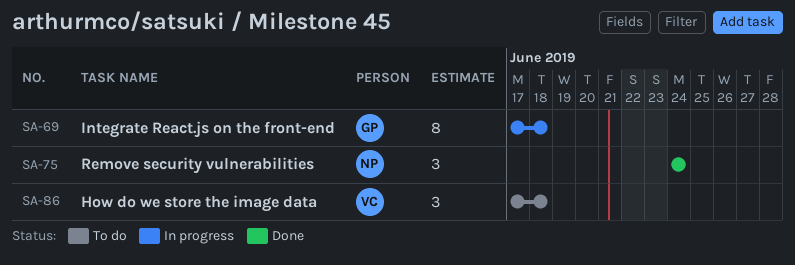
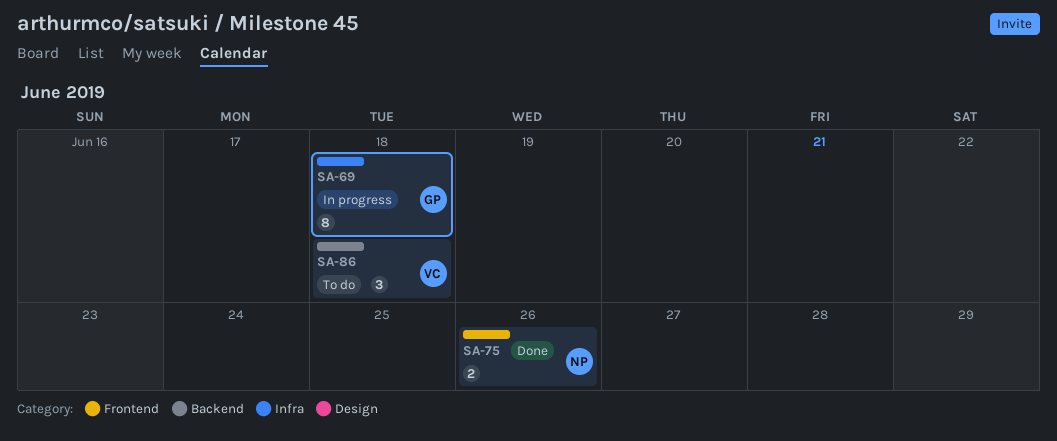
SA-75, estimate: 3 -> 2
SA-75, due: Jun 24 -> Jun 26

